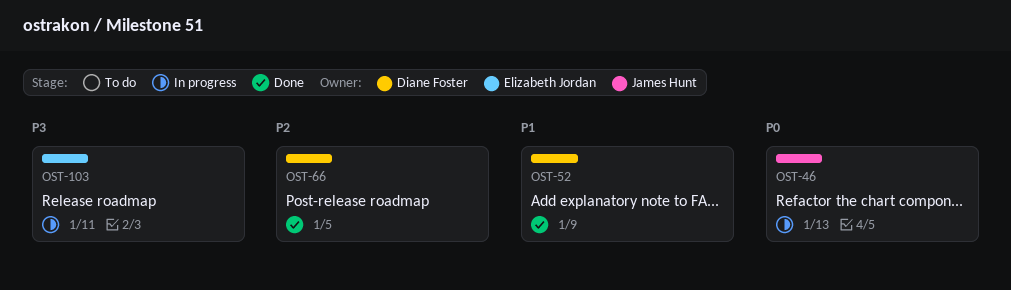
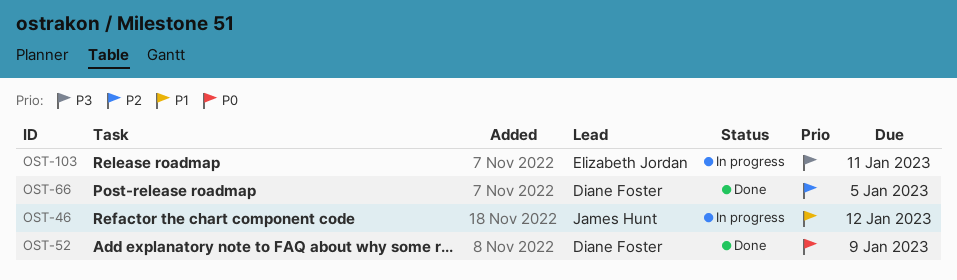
OST-46, priority: P0 -> P1
OST-46, due: Jan 13 -> Jan 12
OST-52, priority: P1 -> P0

